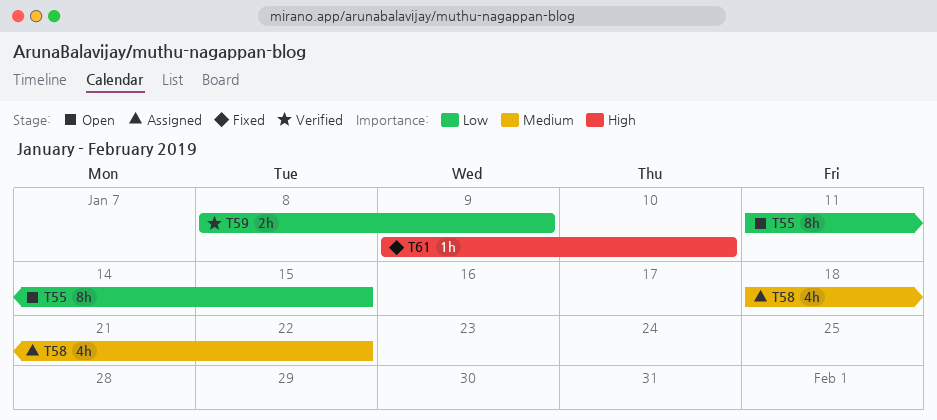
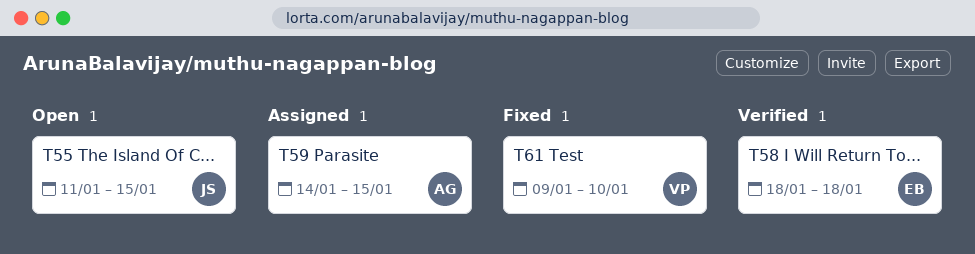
T58, status: Assigned -> Verified
T58, due: Jan 22 -> Jan 18
T59, status: Verified -> Assigned
T59, start: Jan 8 -> Jan 14
T59, due: Jan 9 -> Jan 15

